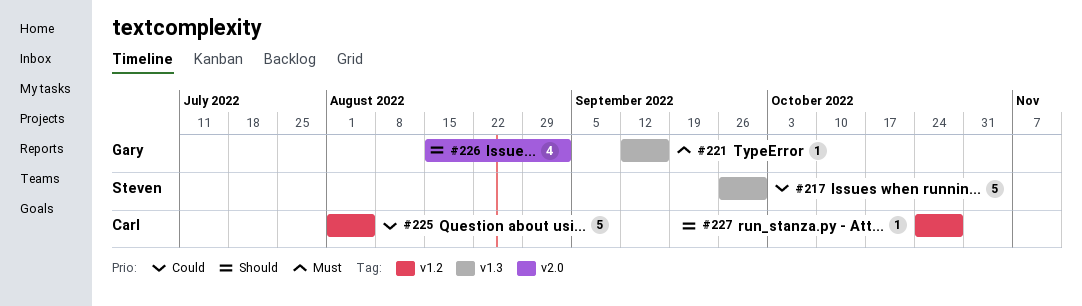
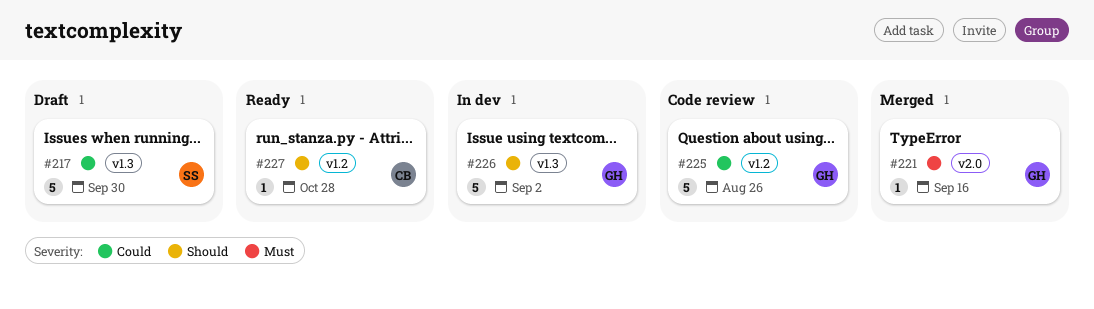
#221, label: v1.3 -> v2.0
#225, owner: Carl -> Gary
#225, due: Aug 5 -> Aug 26
#226, label: v2.0 -> v1.3
#226, estimate: 4 -> 5

